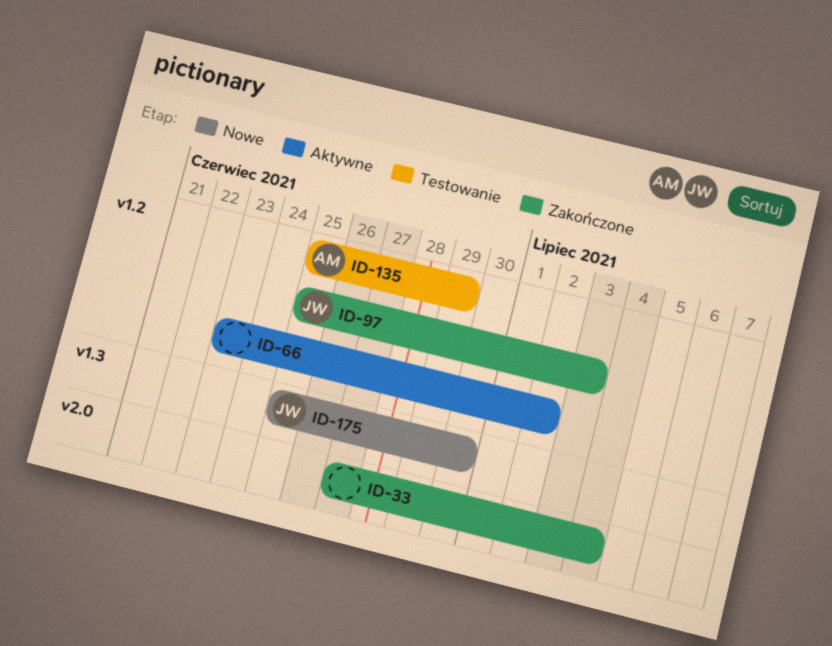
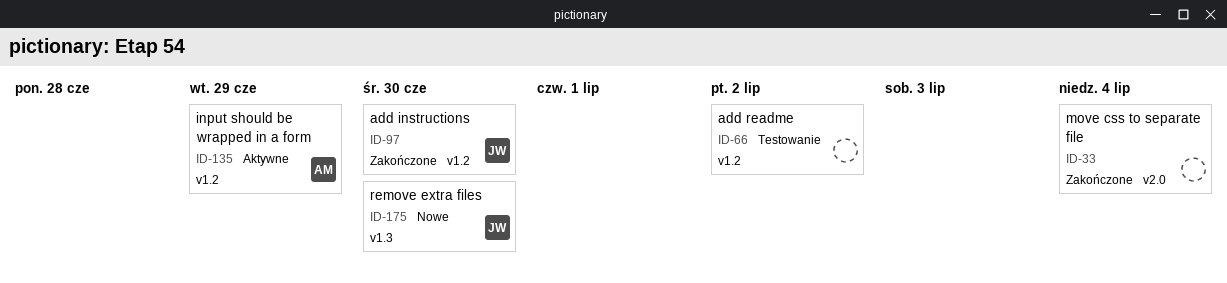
ID-66, status: Aktywne -> Testowanie
ID-97, due: Jul 3 -> Jun 30
ID-135, status: Testowanie -> Aktywne

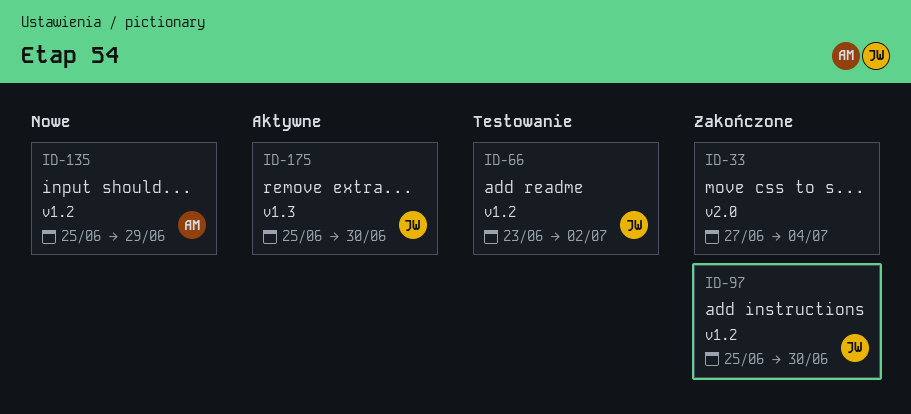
ID-66, owner: none -> JW
ID-135, status: Aktywne -> Nowe
ID-175, status: Nowe -> Aktywne

